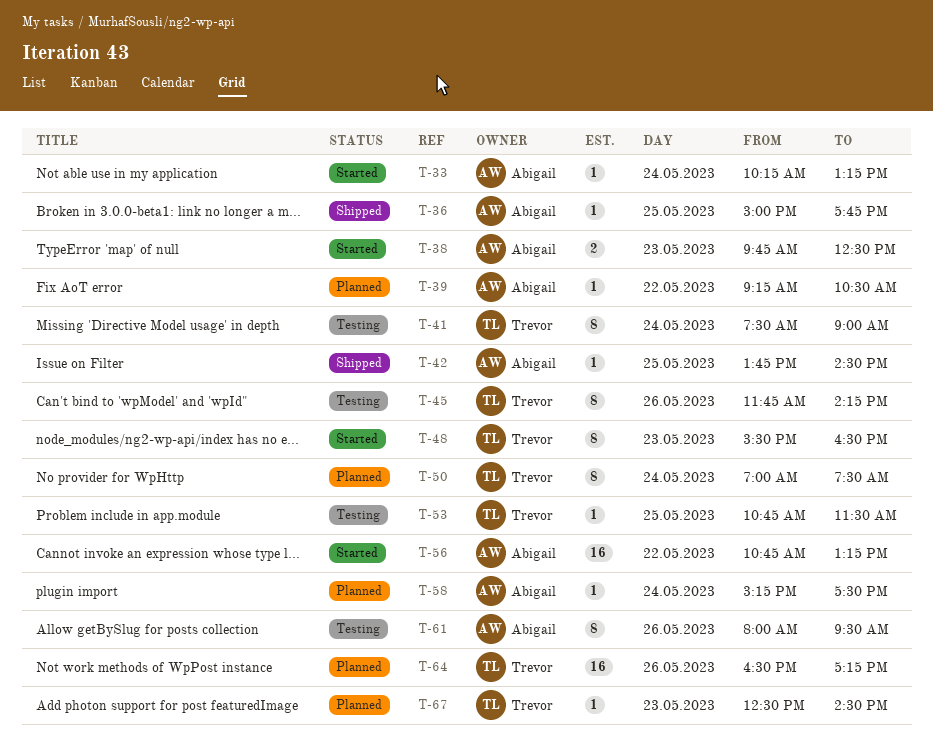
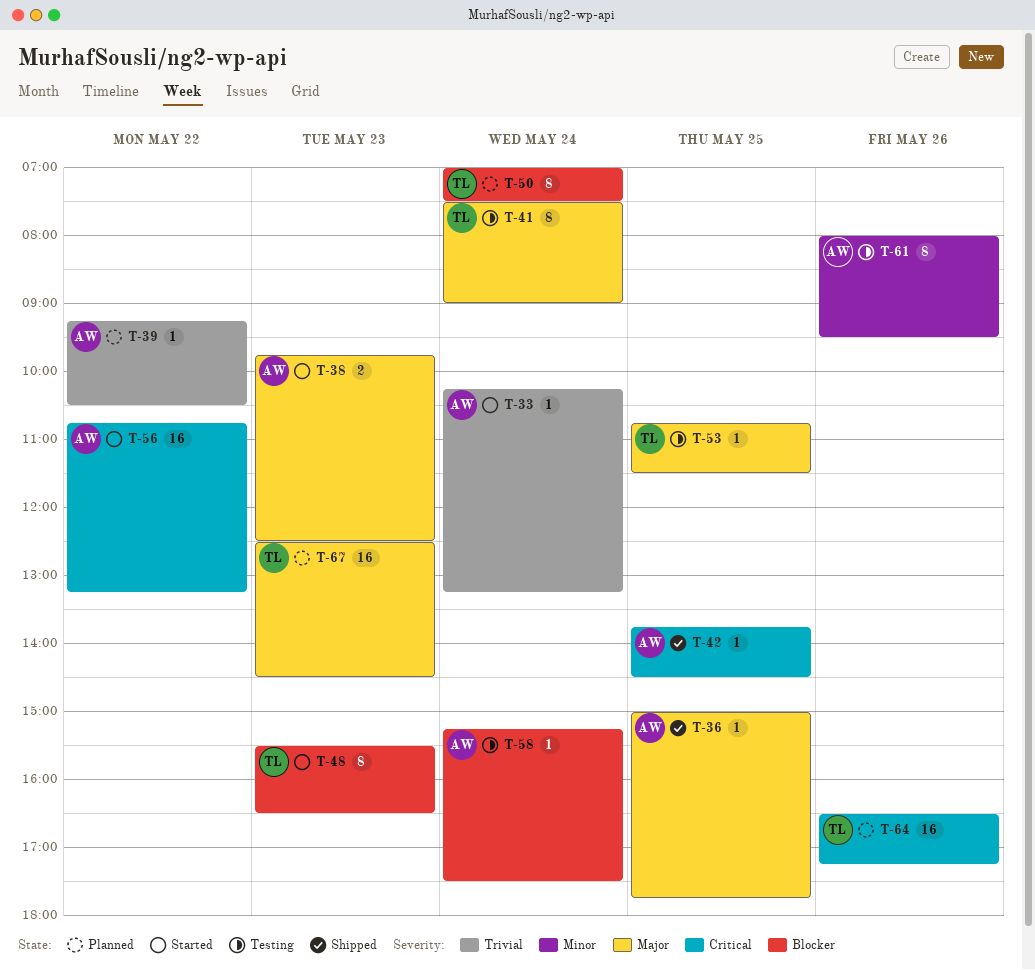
T-45: present -> none
T-58, status: Planned -> Testing
T-67, estimate: 1 -> 16

